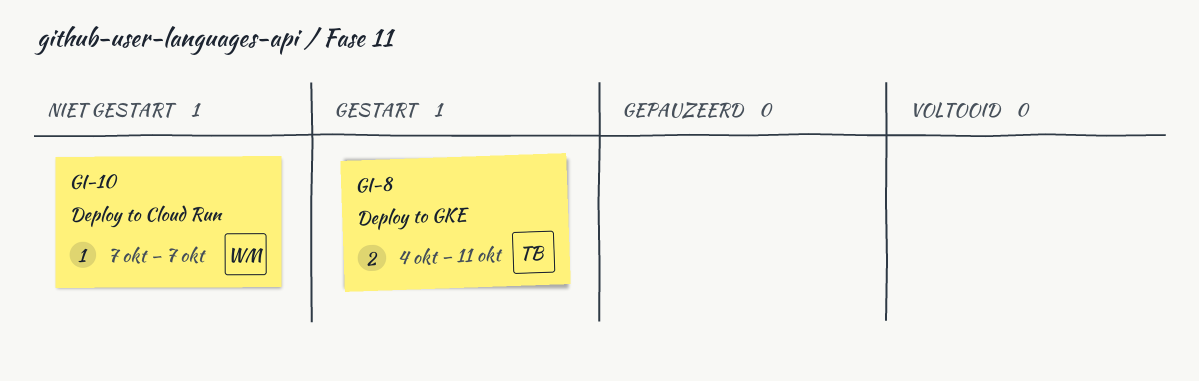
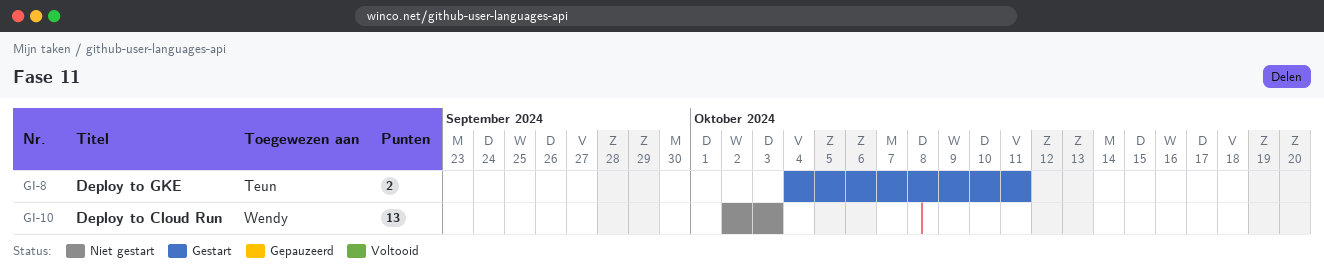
GI-10, estimate: 1 -> 13
GI-10, start: Oct 7 -> Oct 2
GI-10, due: Oct 7 -> Oct 3

